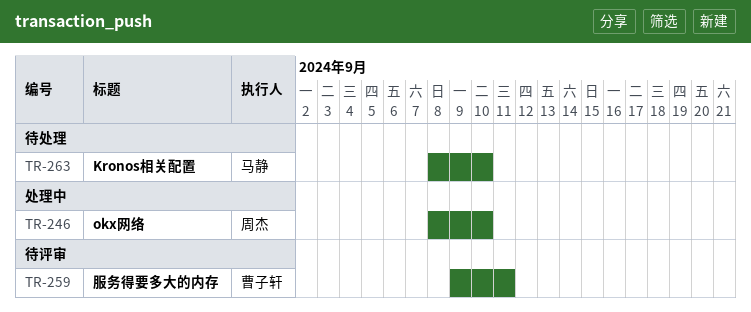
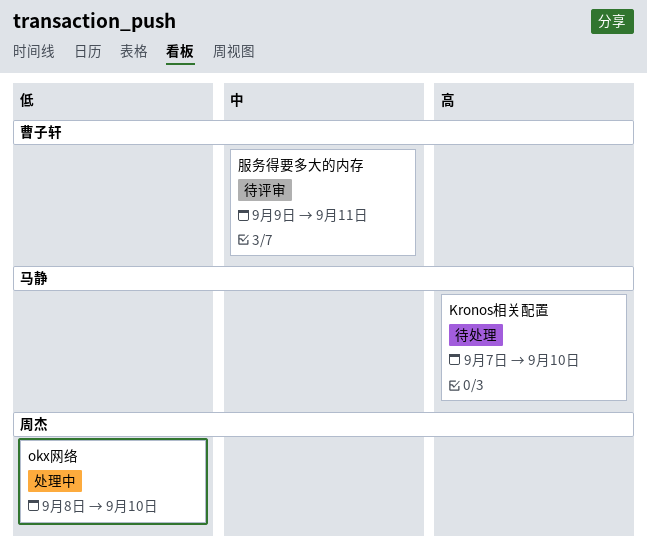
Kronos相关配置, start: Sep 8 -> Sep 7

